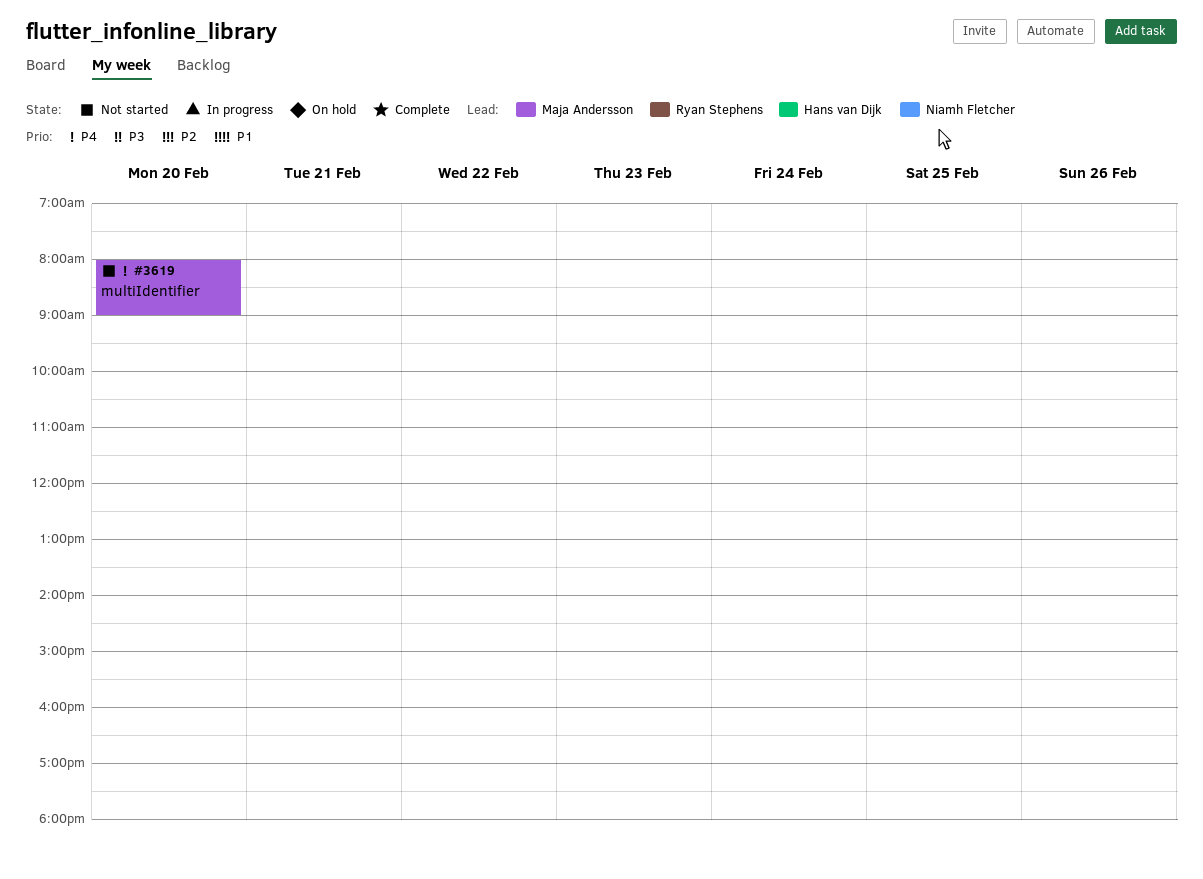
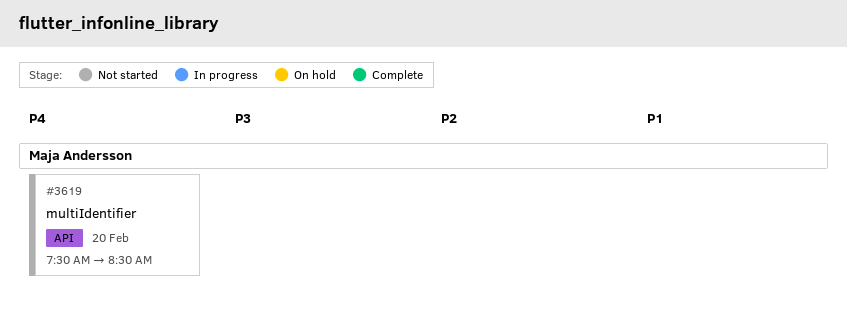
#3619, begins: 08:00 -> 07:30
#3619, ends: 09:00 -> 08:30

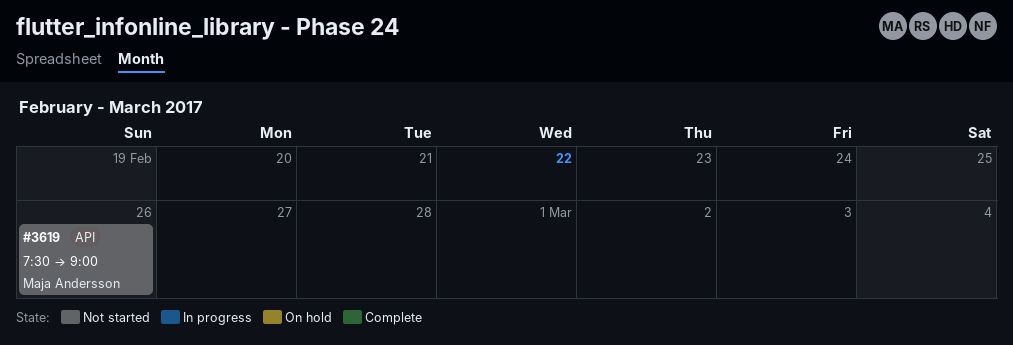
#3619, day: Feb 20 -> Feb 26
#3619, ends: 08:30 -> 09:00

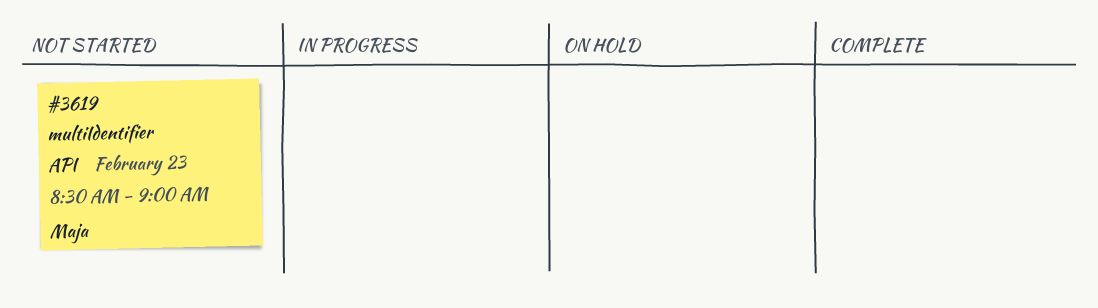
#3619, day: Feb 26 -> Feb 23
#3619, begins: 07:30 -> 08:30

